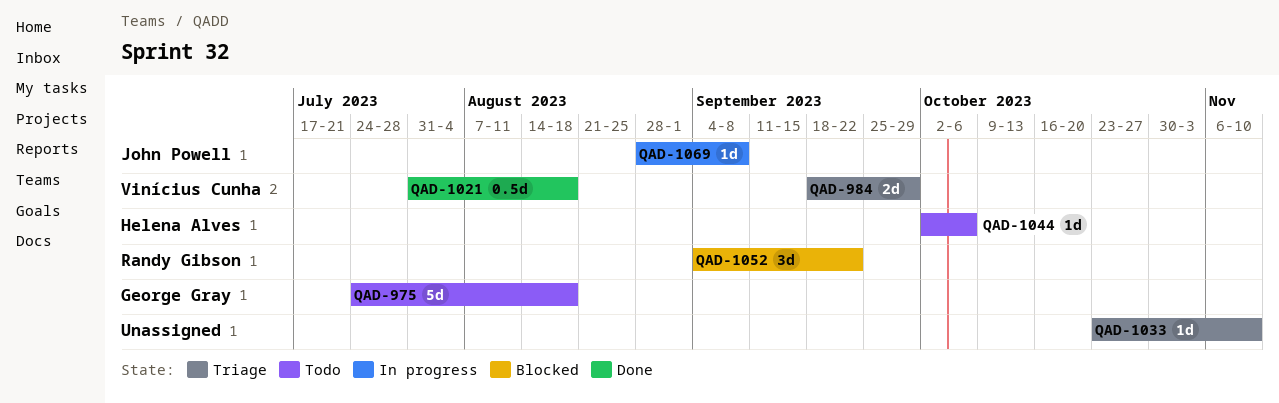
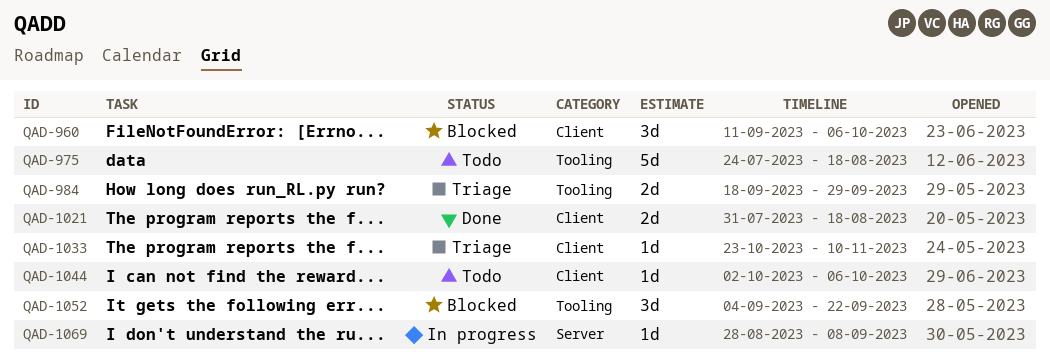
QAD-960: none -> present
QAD-1021, estimate: 0.5d -> 2d

